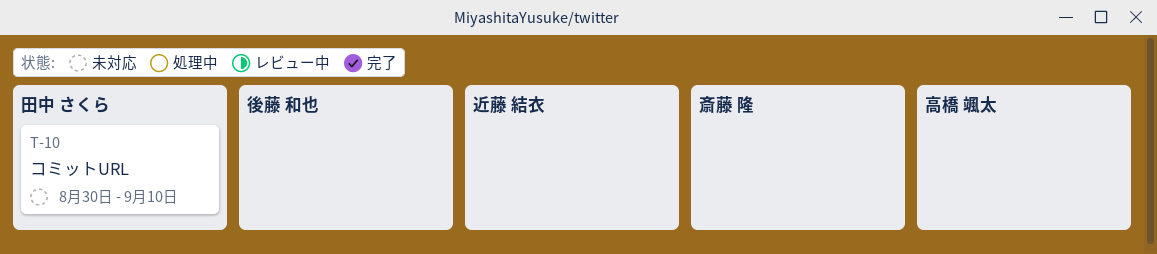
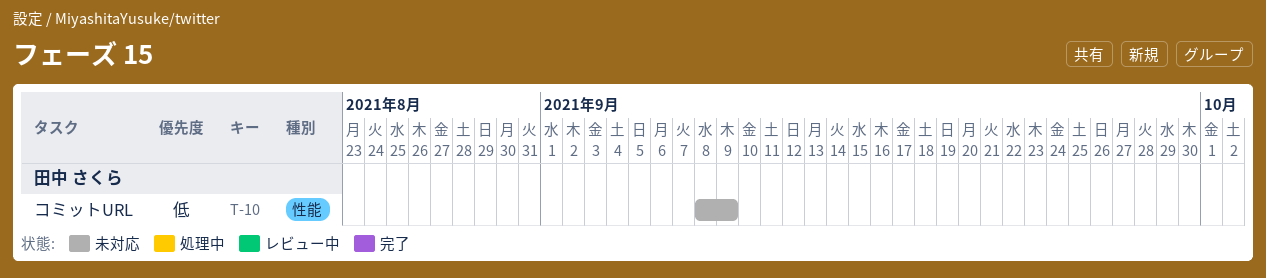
T-10, start: Aug 30 -> Sep 8
T-10, due: Sep 10 -> Sep 9

